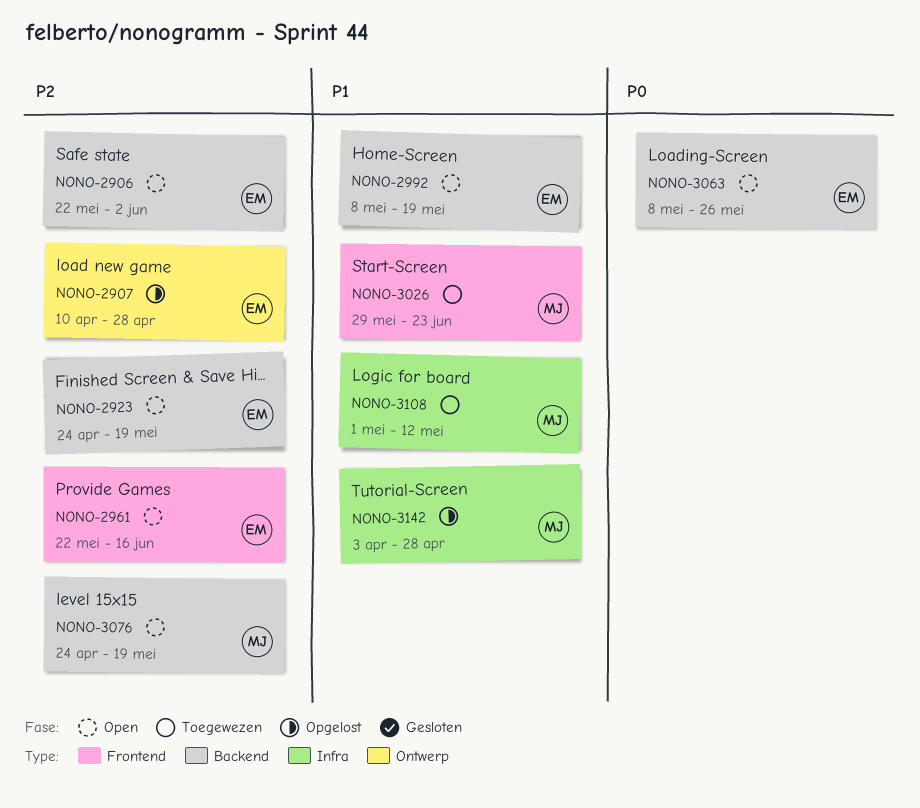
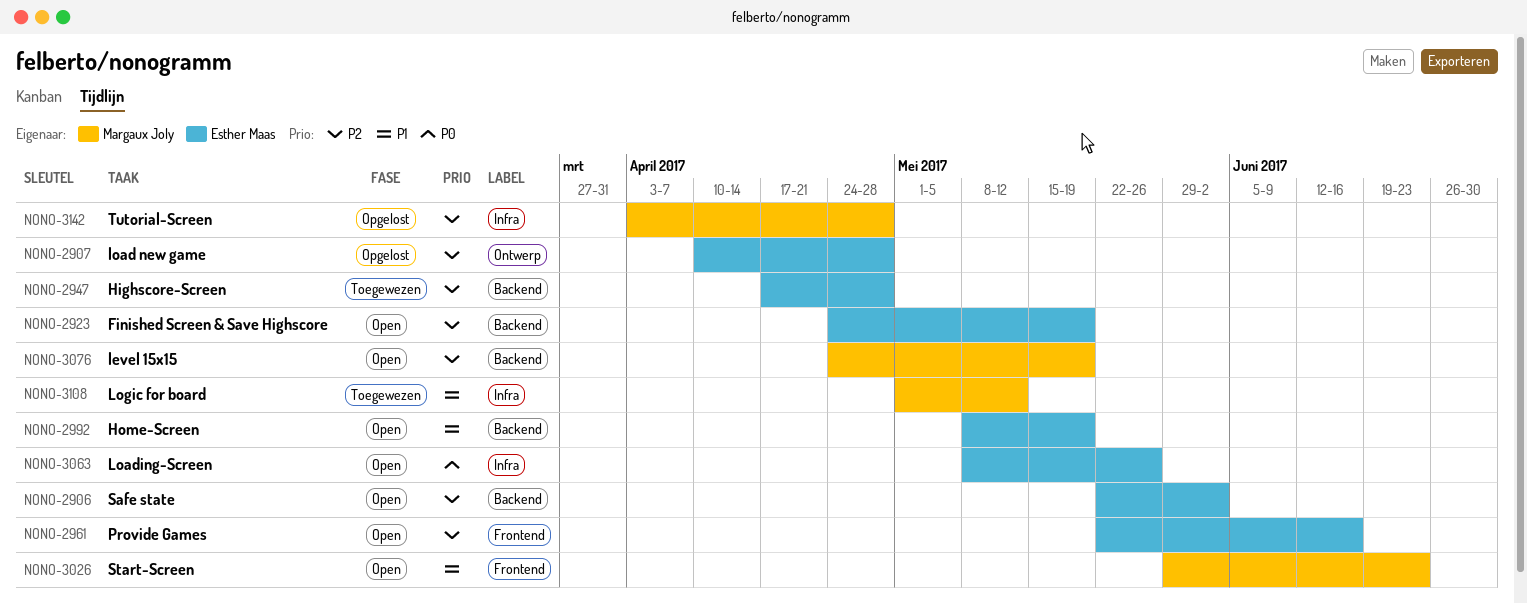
NONO-2947: none -> present
NONO-3026, status: Toegewezen -> Open
NONO-3063, label: Backend -> Infra
NONO-3142, priority: P1 -> P2

